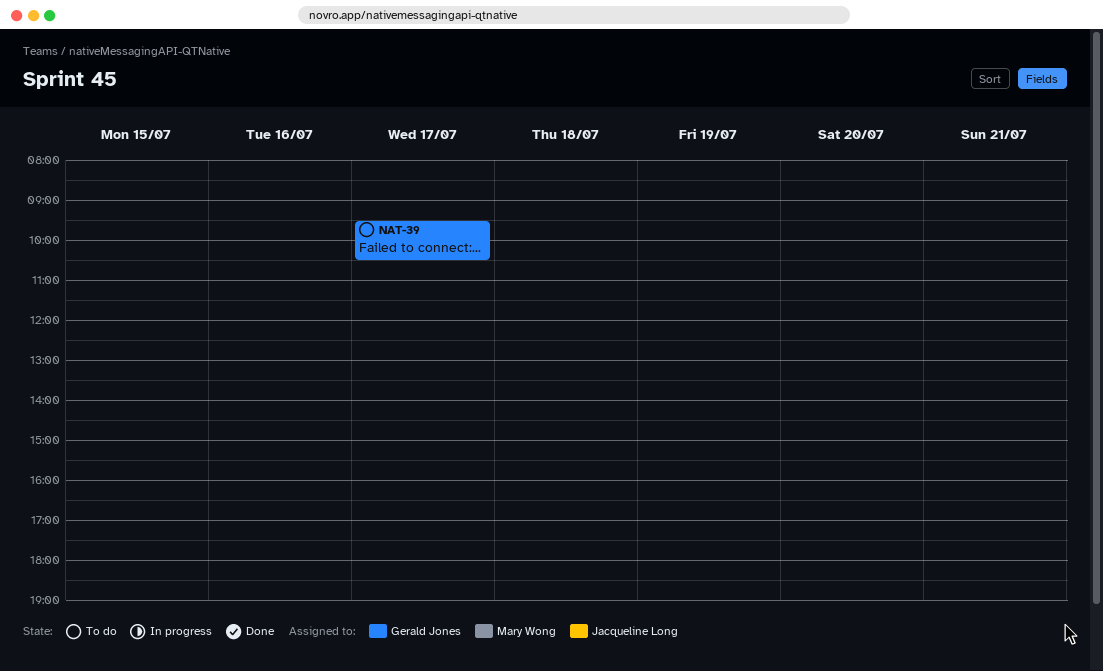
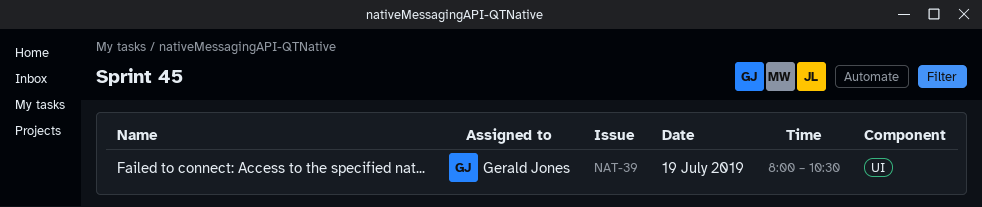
NAT-39, day: Jul 17 -> Jul 19
NAT-39, begins: 09:30 -> 08:00

